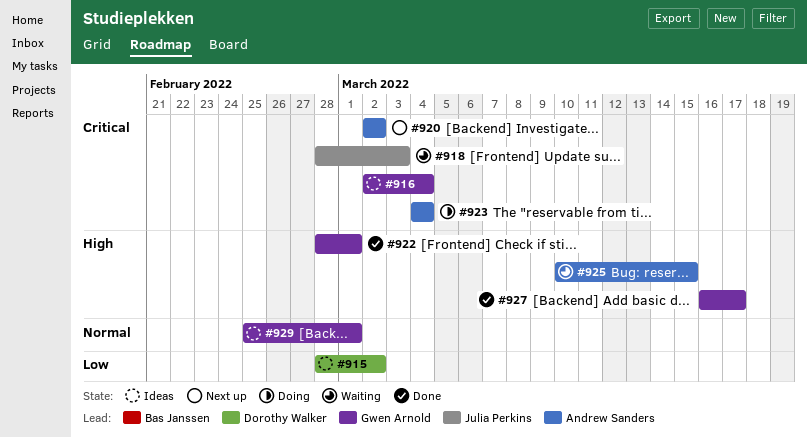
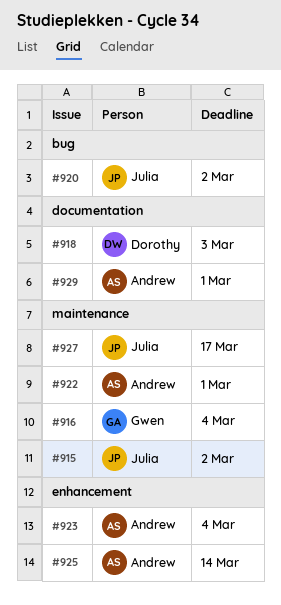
#915, owner: Dorothy Walker -> Julia Perkins
#918, owner: Julia Perkins -> Dorothy Walker
#920, owner: Andrew Sanders -> Julia Perkins
#922, owner: Gwen Arnold -> Andrew Sanders
#925, due: Mar 15 -> Mar 14
#927, owner: Gwen Arnold -> Julia Perkins
#929, owner: Gwen Arnold -> Andrew Sanders

